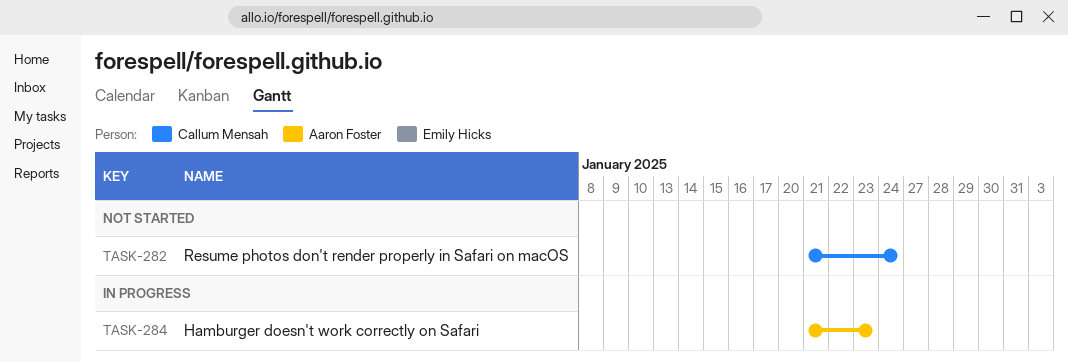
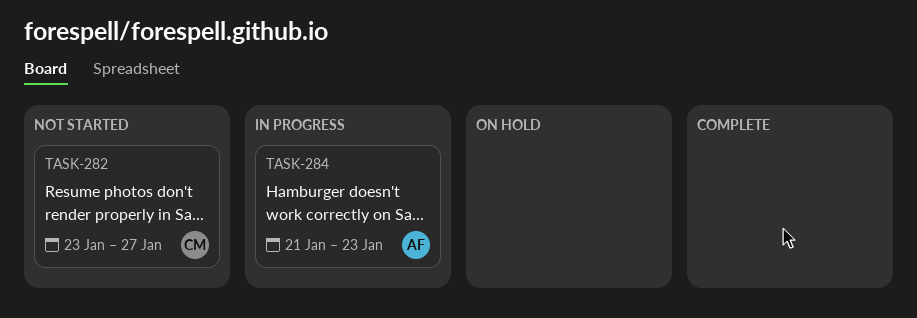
TASK-282, start: Jan 21 -> Jan 23
TASK-282, due: Jan 24 -> Jan 27

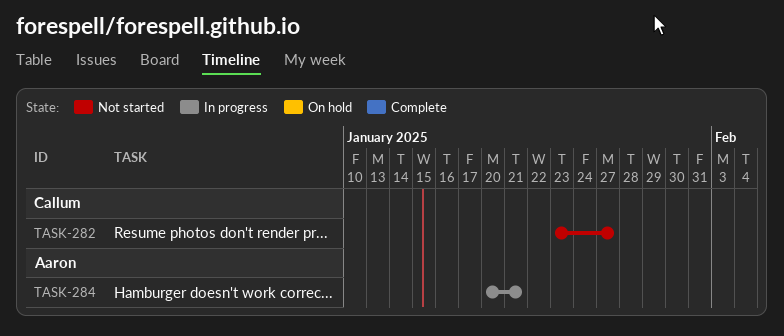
TASK-284, start: Jan 21 -> Jan 20
TASK-284, due: Jan 23 -> Jan 21

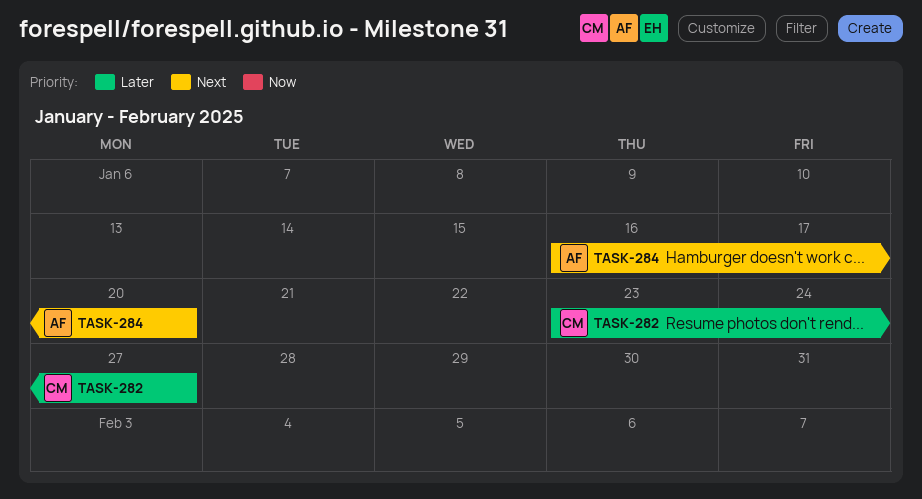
TASK-284, start: Jan 20 -> Jan 16
TASK-284, due: Jan 21 -> Jan 20

